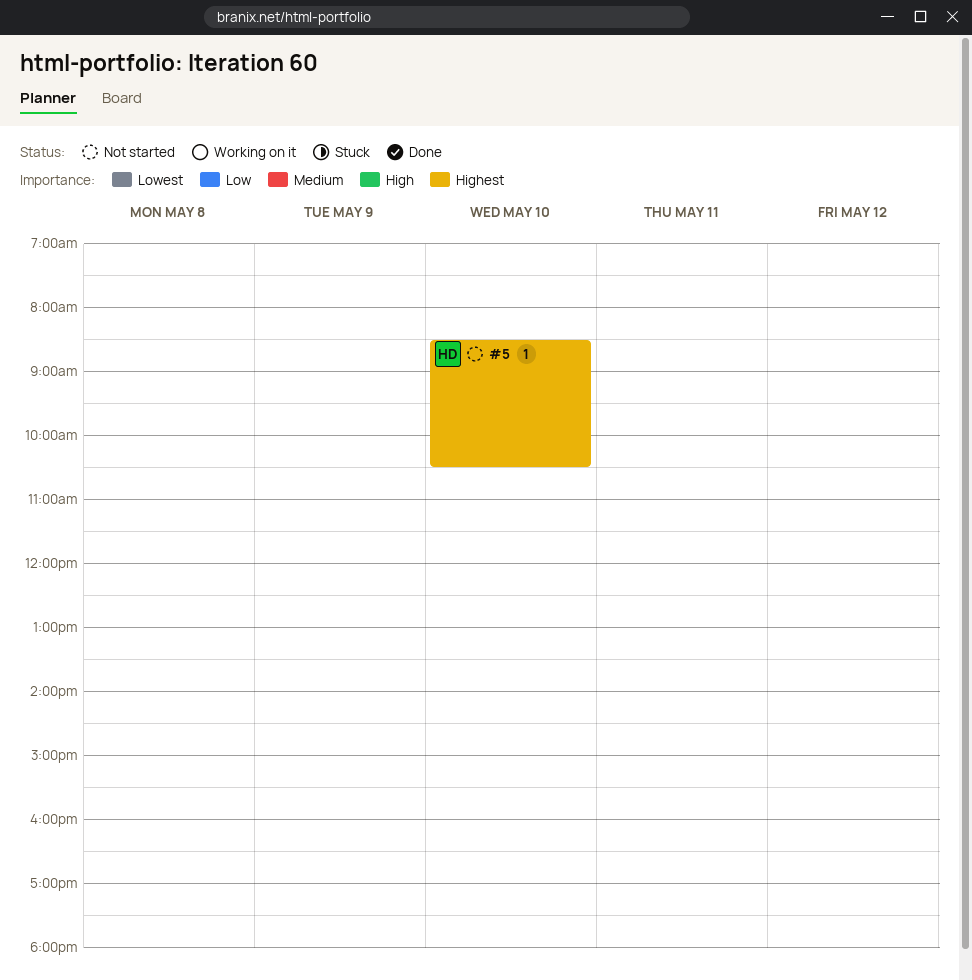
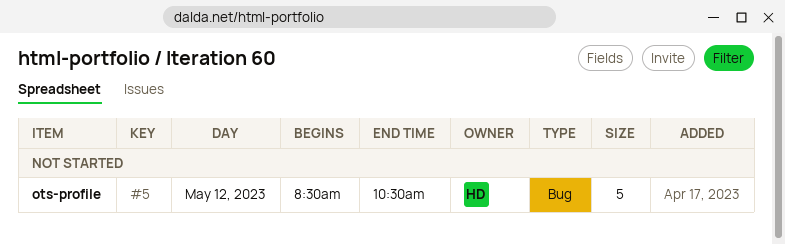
#5, estimate: 1 -> 5
#5, day: May 10 -> May 12

